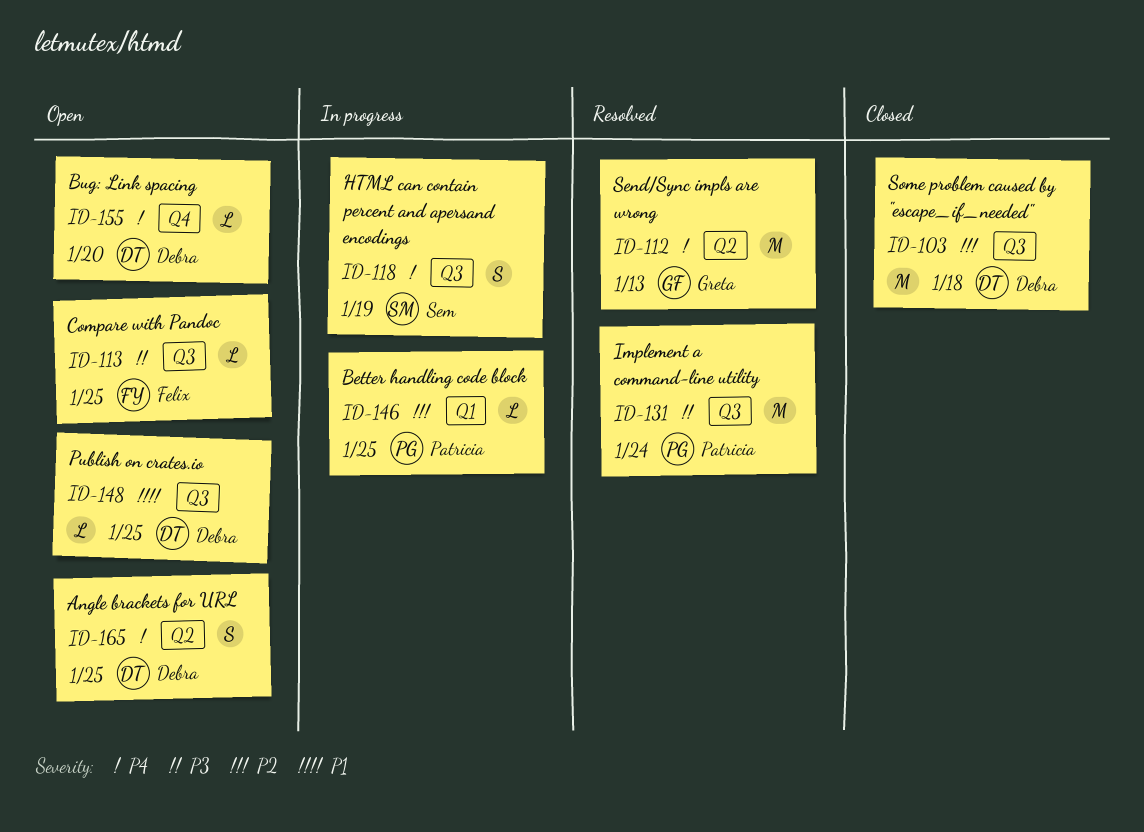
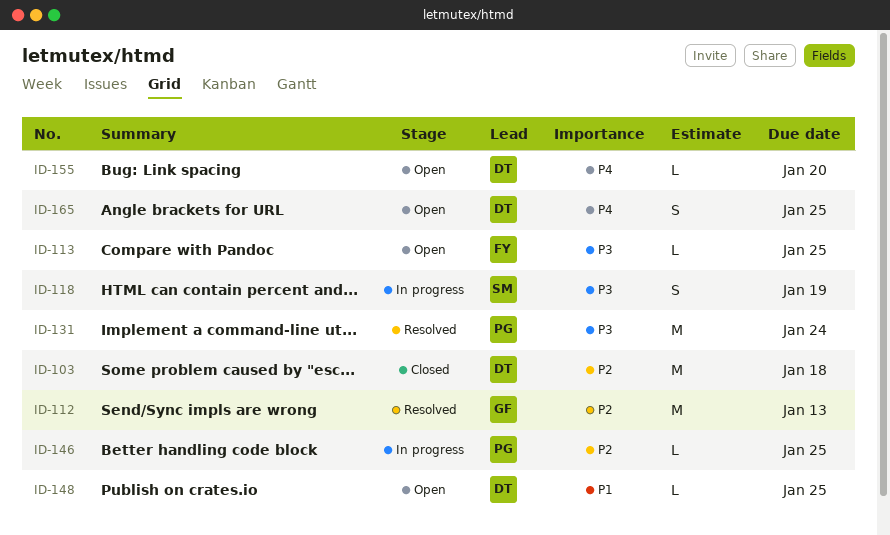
ID-112, priority: P4 -> P2
ID-118, priority: P4 -> P3

